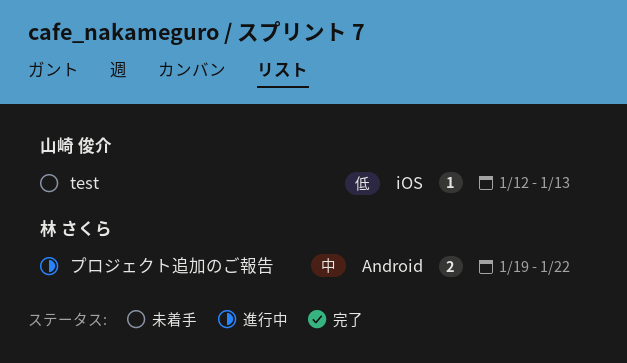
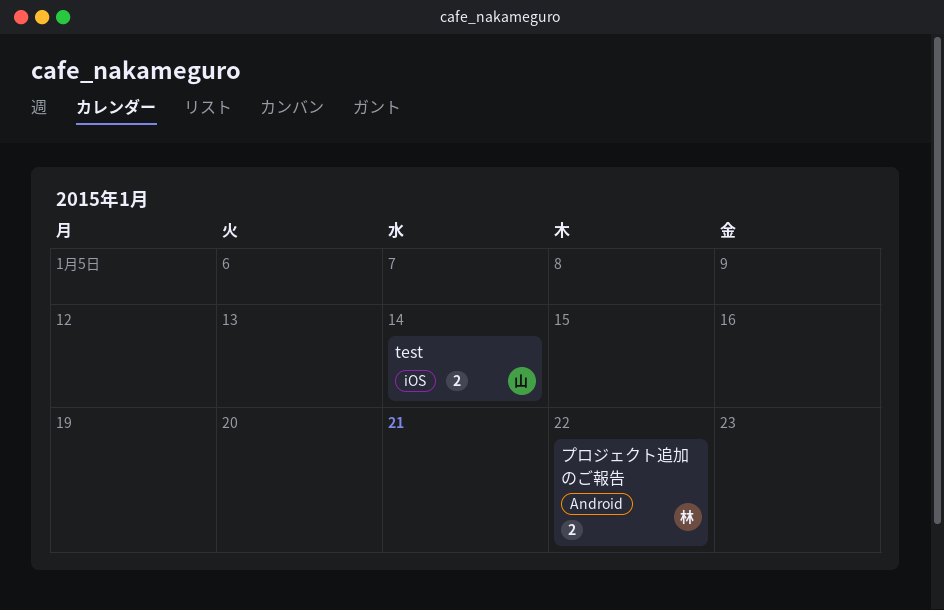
test, estimate: 1 -> 2
test, due: Jan 13 -> Jan 14

